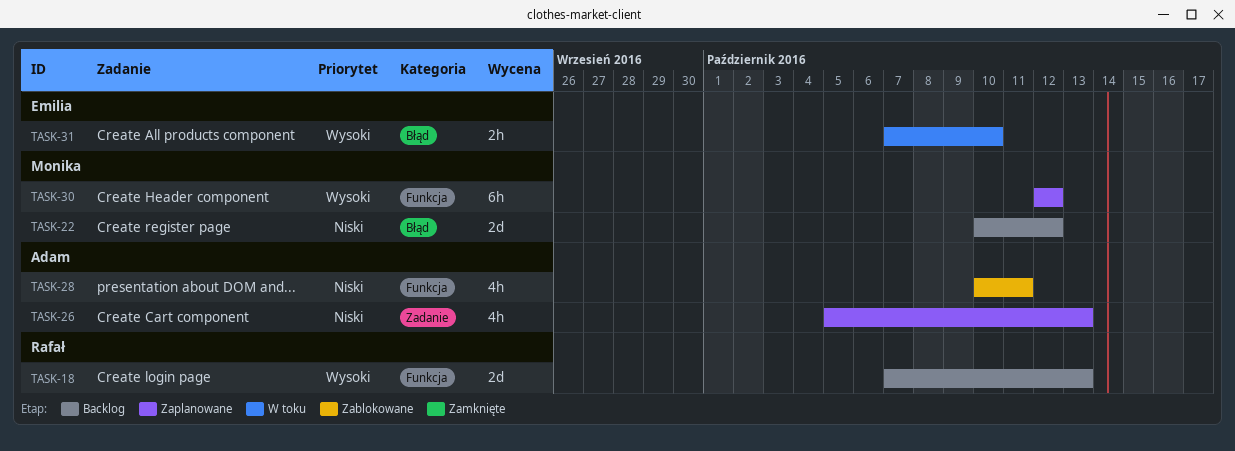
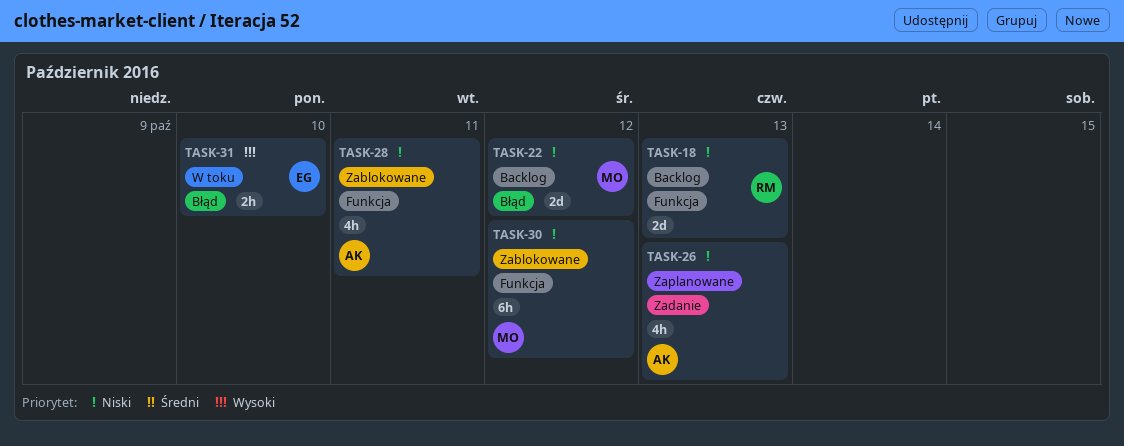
TASK-18, priority: Wysoki -> Niski
TASK-30, status: Zaplanowane -> Zablokowane
TASK-30, priority: Wysoki -> Niski

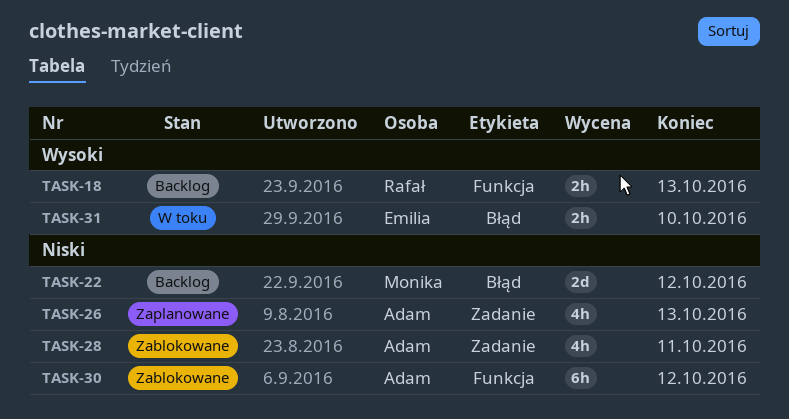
TASK-18, priority: Niski -> Wysoki
TASK-18, estimate: 2d -> 2h
TASK-28, label: Funkcja -> Zadanie
TASK-30, owner: Monika -> Adam

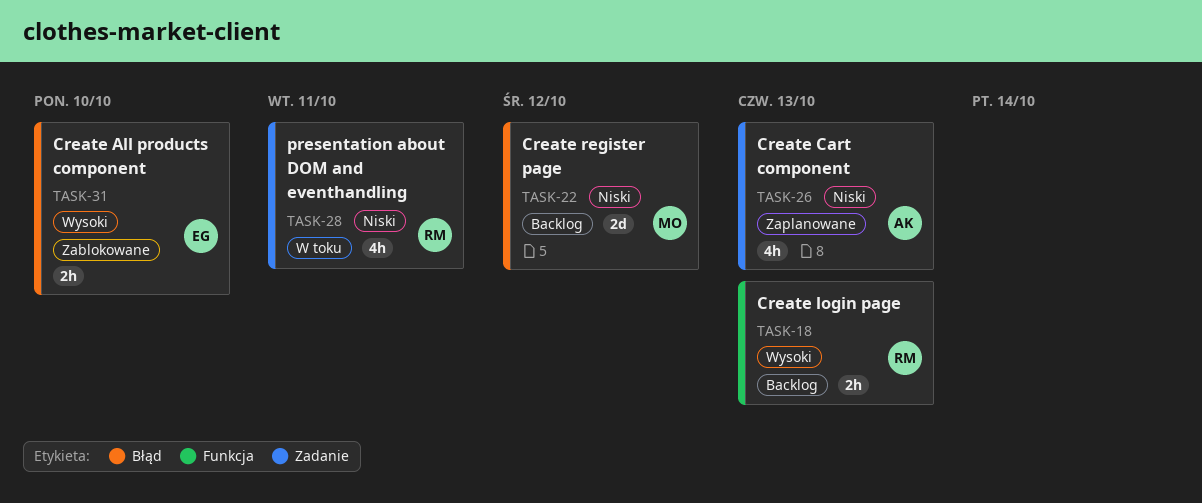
TASK-28, status: Zablokowane -> W toku
TASK-28, owner: Adam -> Rafał
TASK-30: present -> none
TASK-31, status: W toku -> Zablokowane

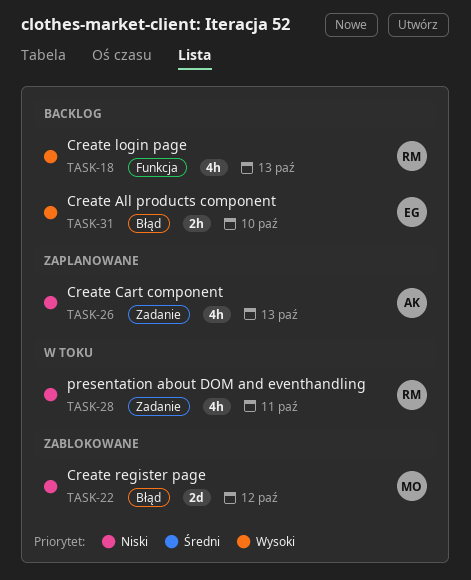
TASK-18, estimate: 2h -> 4h
TASK-22, status: Backlog -> Zablokowane
TASK-31, status: Zablokowane -> Backlog

